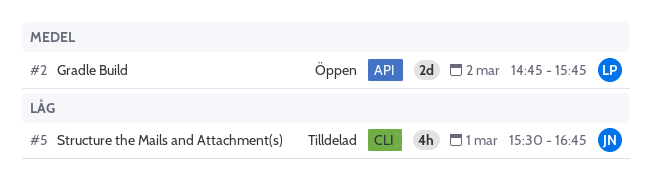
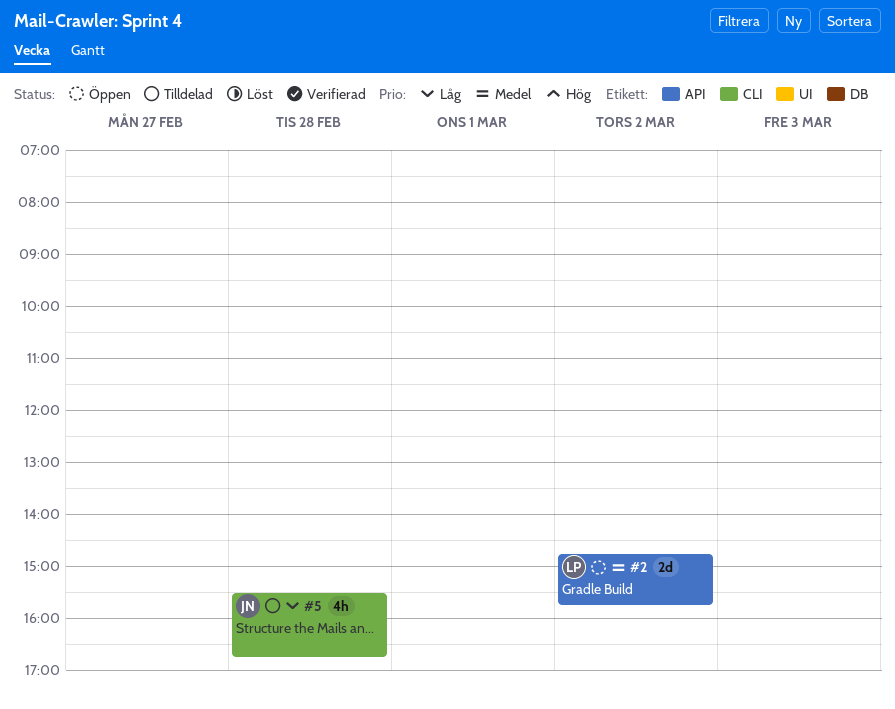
#5, day: Mar 1 -> Feb 28

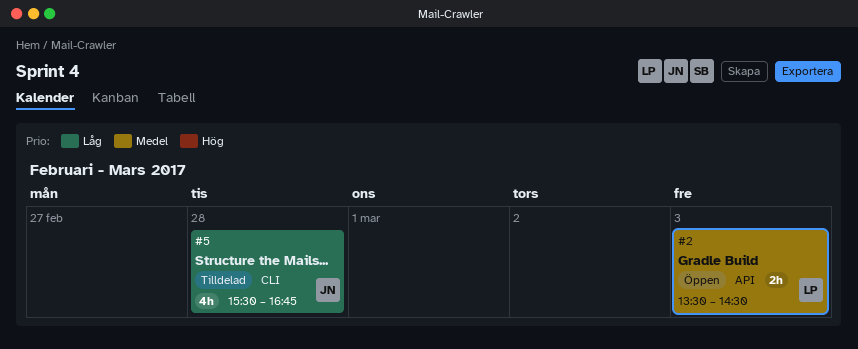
#2, estimate: 2d -> 2h
#2, day: Mar 2 -> Mar 3
#2, begins: 14:45 -> 13:30
#2, ends: 15:45 -> 14:30

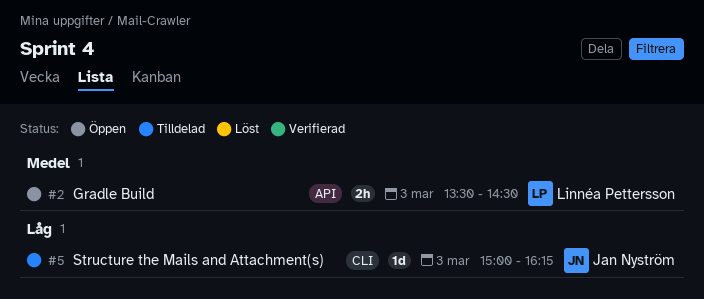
#5, estimate: 4h -> 1d
#5, day: Feb 28 -> Mar 3
#5, begins: 15:30 -> 15:00
#5, ends: 16:45 -> 16:15

